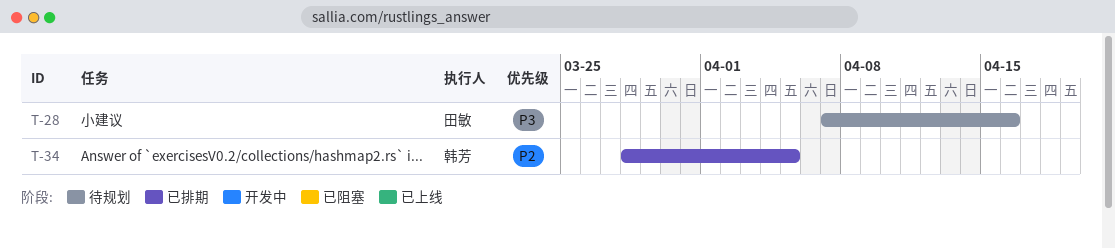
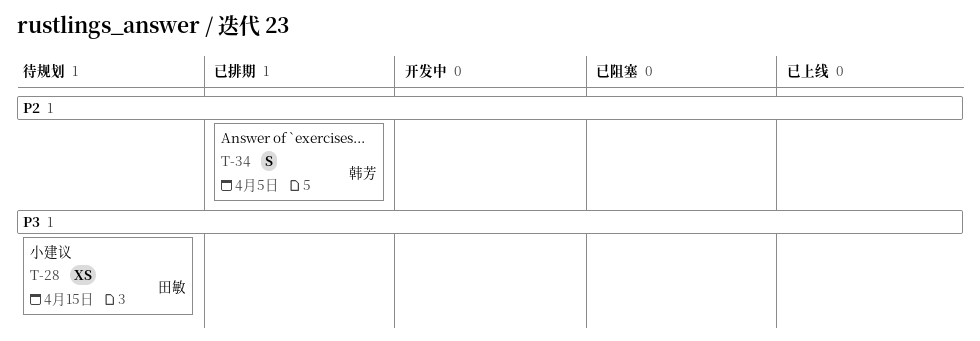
T-28, due: Apr 16 -> Apr 15

